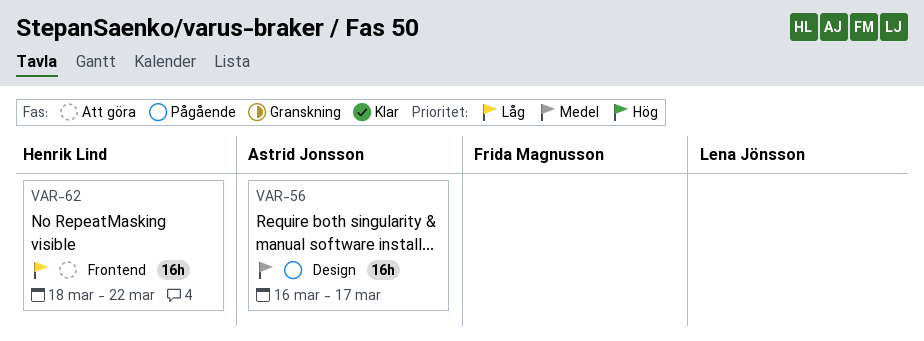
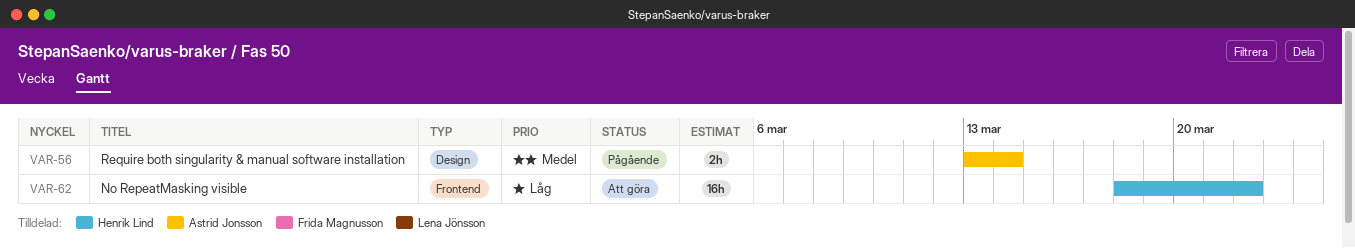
VAR-56, estimate: 16h -> 2h
VAR-56, start: Mar 16 -> Mar 13
VAR-56, due: Mar 17 -> Mar 14

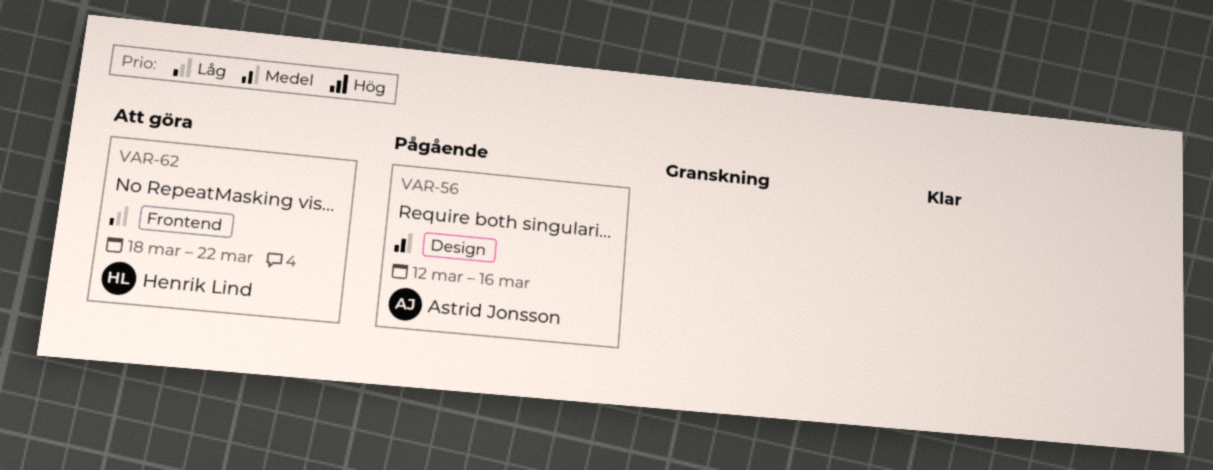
VAR-56, start: Mar 13 -> Mar 12
VAR-56, due: Mar 14 -> Mar 16

